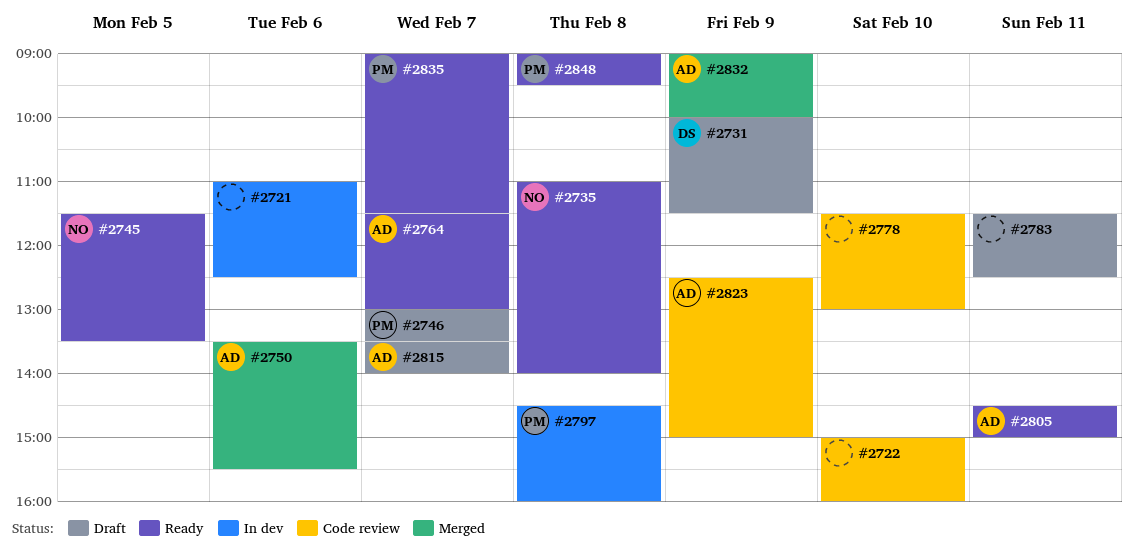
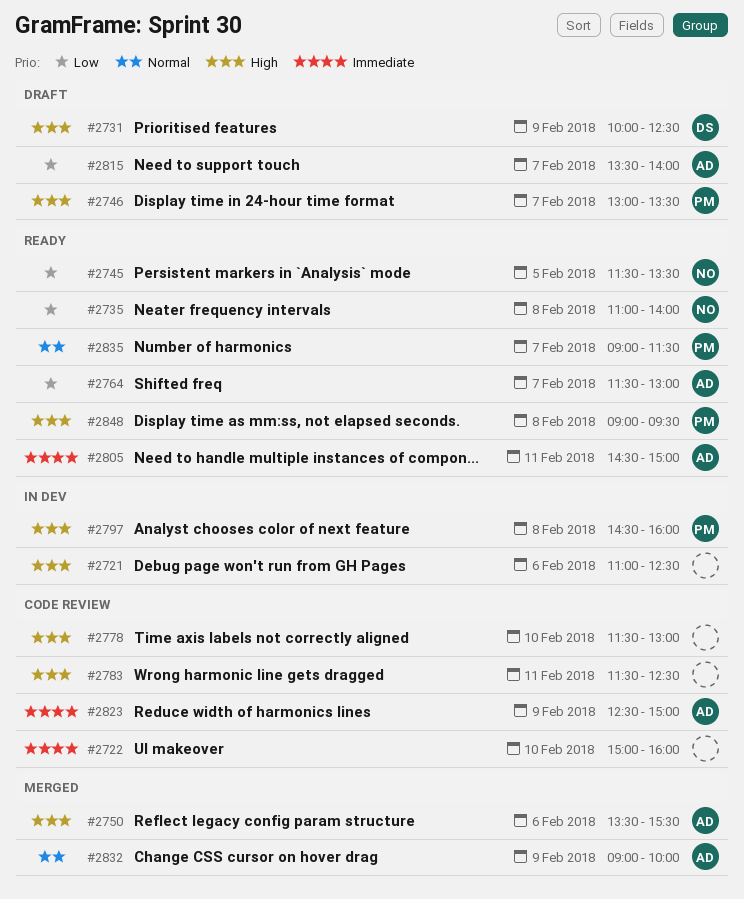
#2731, ends: 11:30 -> 12:30
#2783, status: Draft -> Code review

